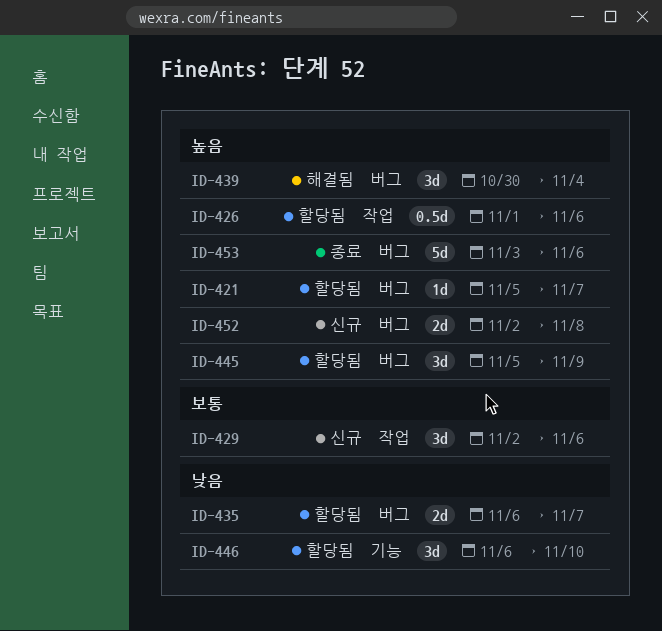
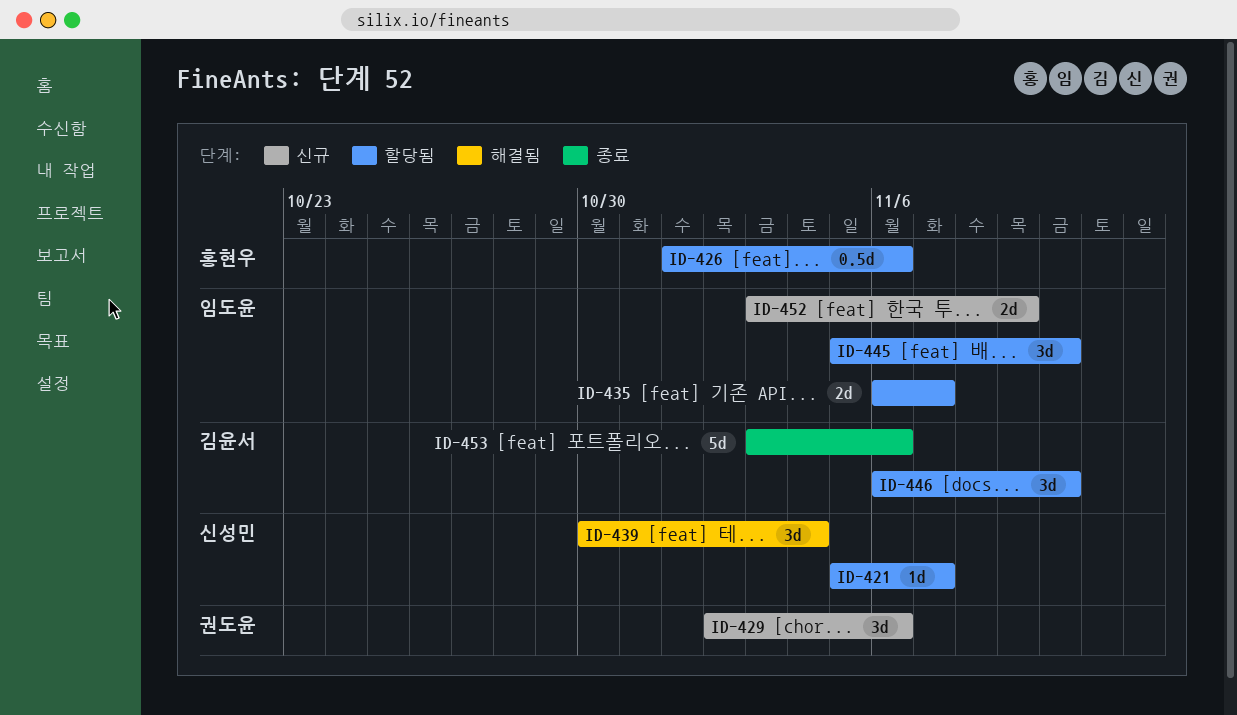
ID-445, due: Nov 9 -> Nov 10
ID-452, start: Nov 2 -> Nov 3
ID-452, due: Nov 8 -> Nov 9

